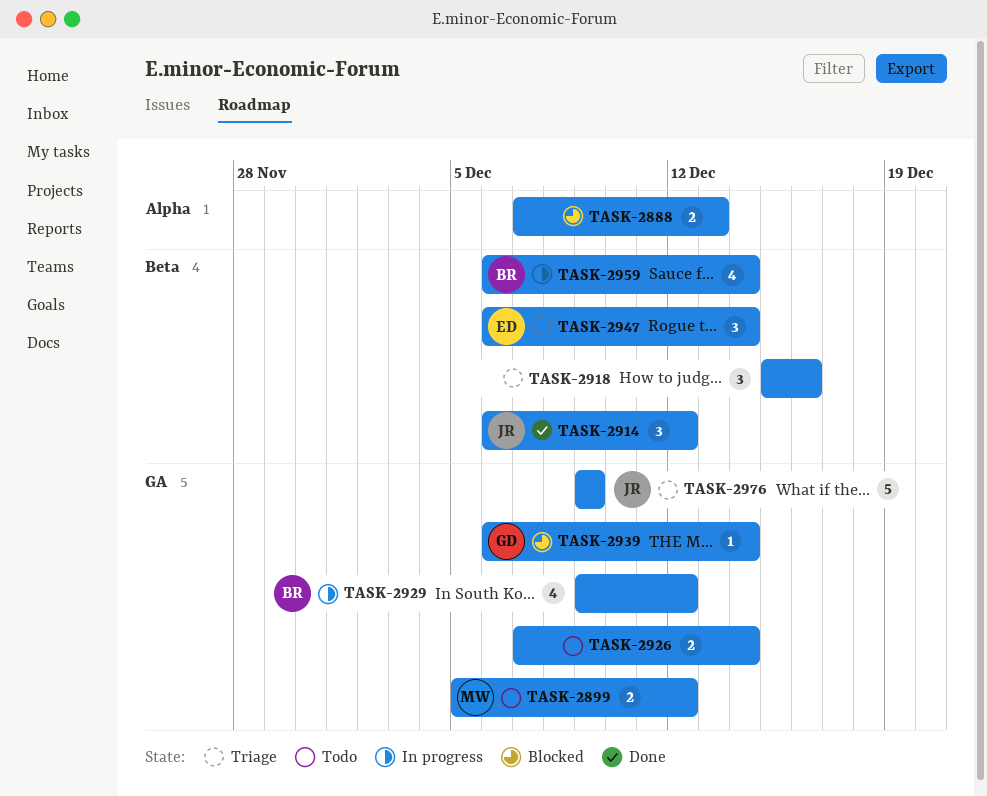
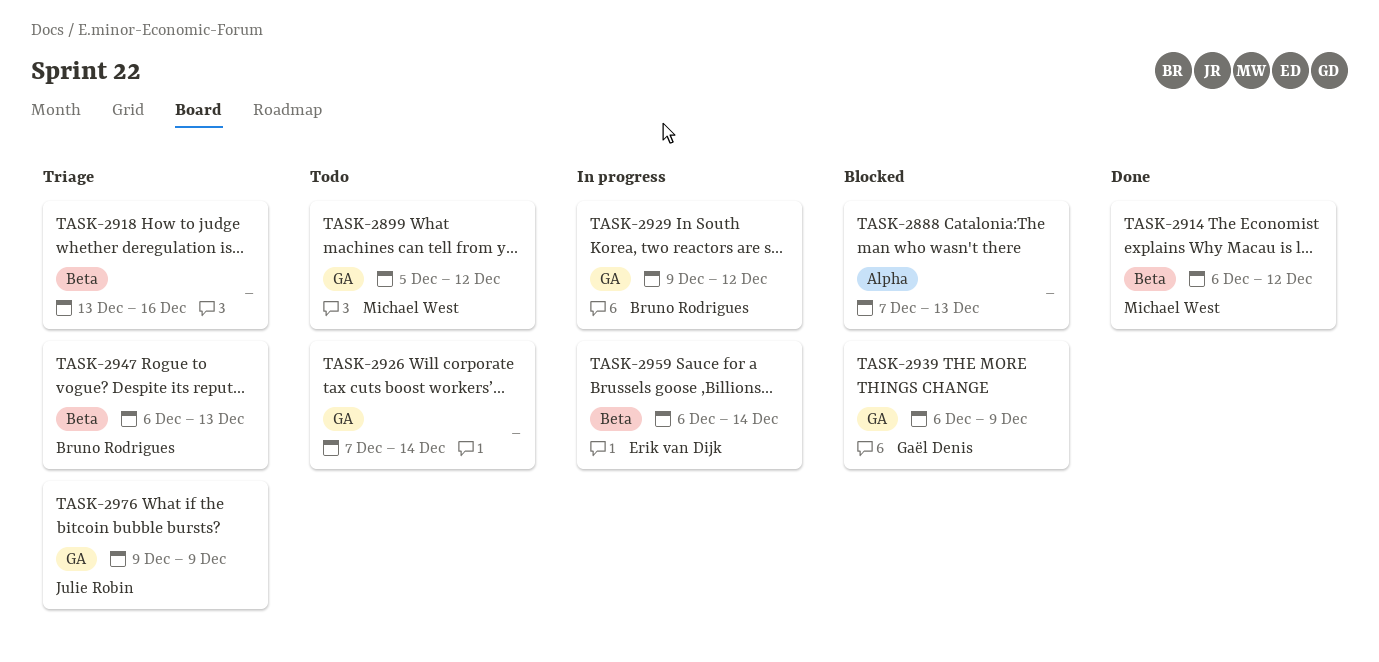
TASK-2914, owner: Julie Robin -> Michael West
TASK-2918, start: Dec 15 -> Dec 13
TASK-2939, due: Dec 14 -> Dec 9
TASK-2947, owner: Erik van Dijk -> Bruno Rodrigues
TASK-2947, due: Dec 14 -> Dec 13
TASK-2959, owner: Bruno Rodrigues -> Erik van Dijk

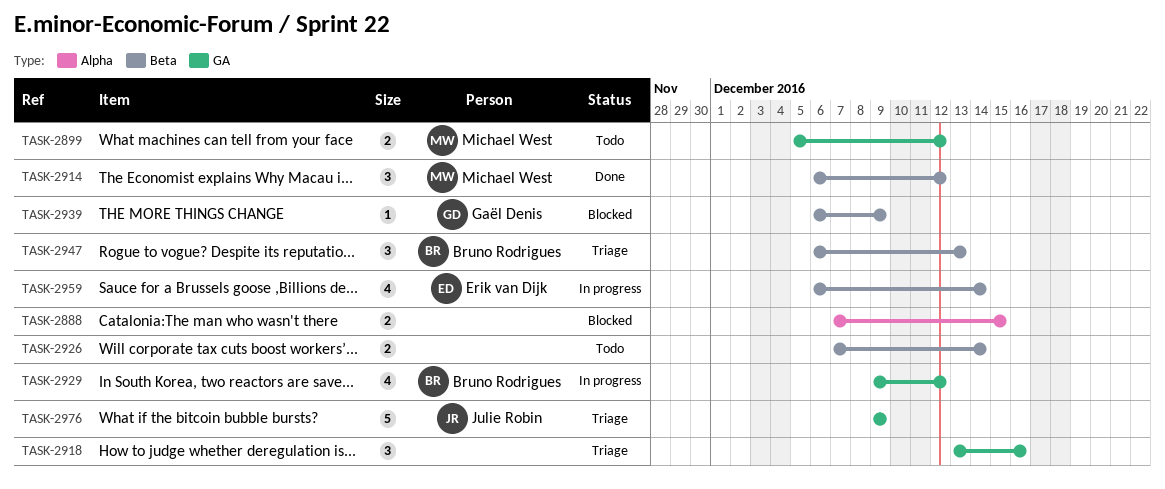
TASK-2888, due: Dec 13 -> Dec 15
TASK-2918, label: Beta -> GA
TASK-2926, label: GA -> Beta
TASK-2939, label: GA -> Beta

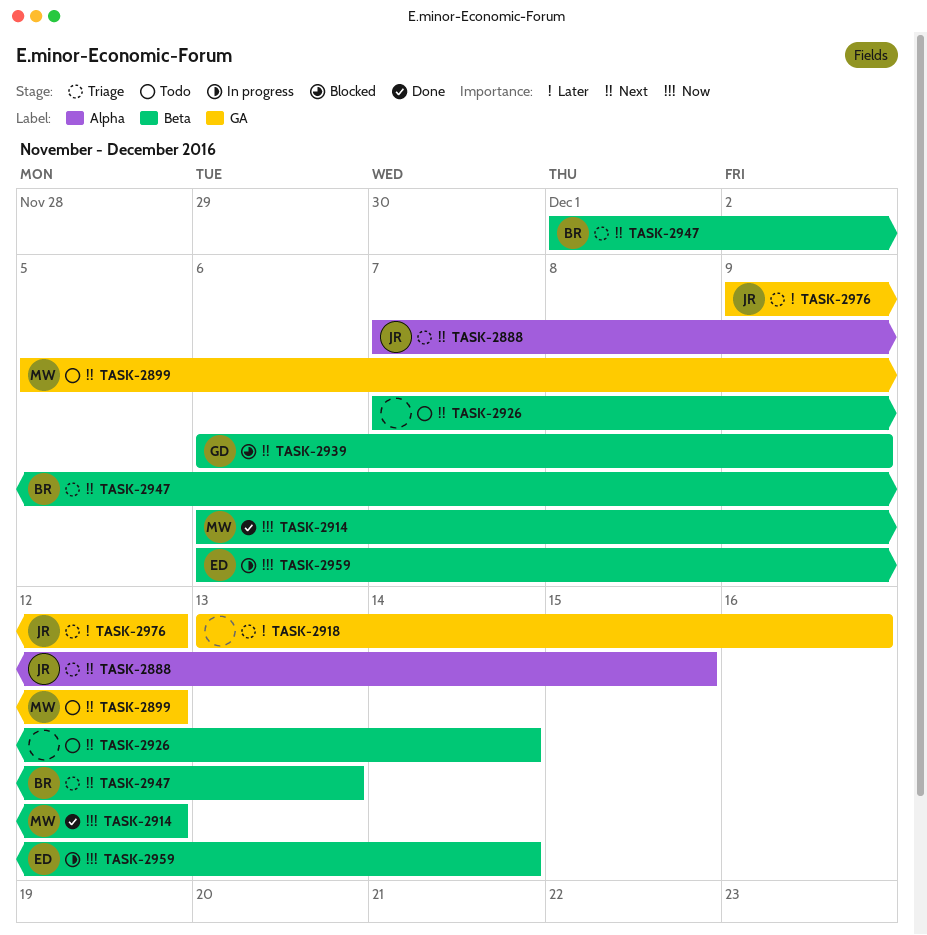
TASK-2888, status: Blocked -> Triage
TASK-2888, owner: none -> Julie Robin
TASK-2929: present -> none
TASK-2947, start: Dec 6 -> Dec 1
TASK-2976, due: Dec 9 -> Dec 12

